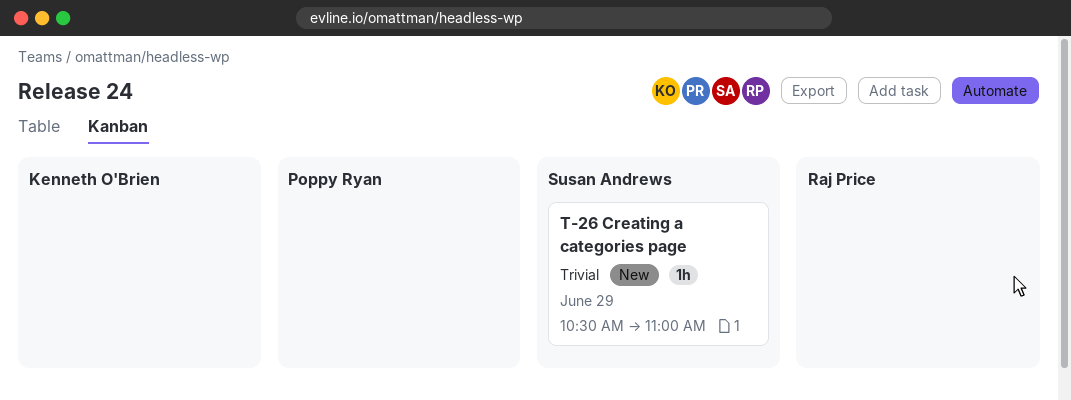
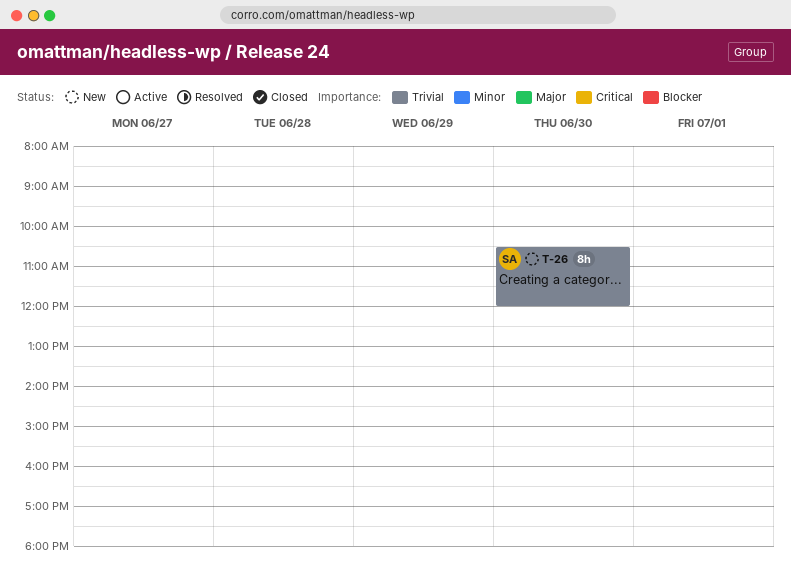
T-26, estimate: 1h -> 8h
T-26, day: Jun 29 -> Jun 30
T-26, ends: 11:00 -> 12:00

